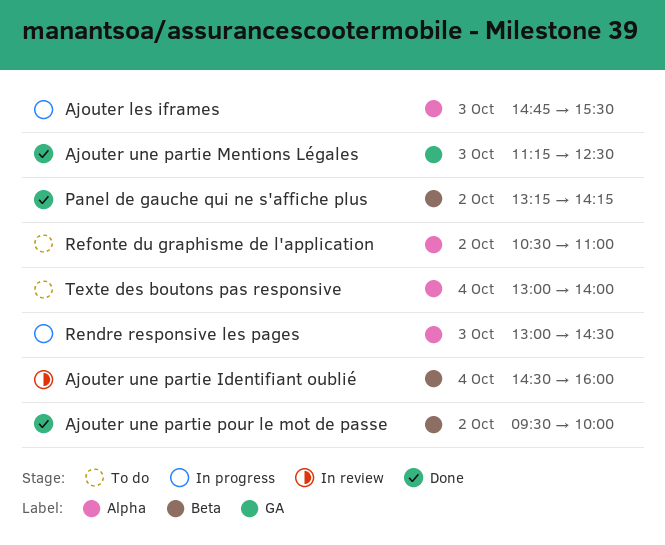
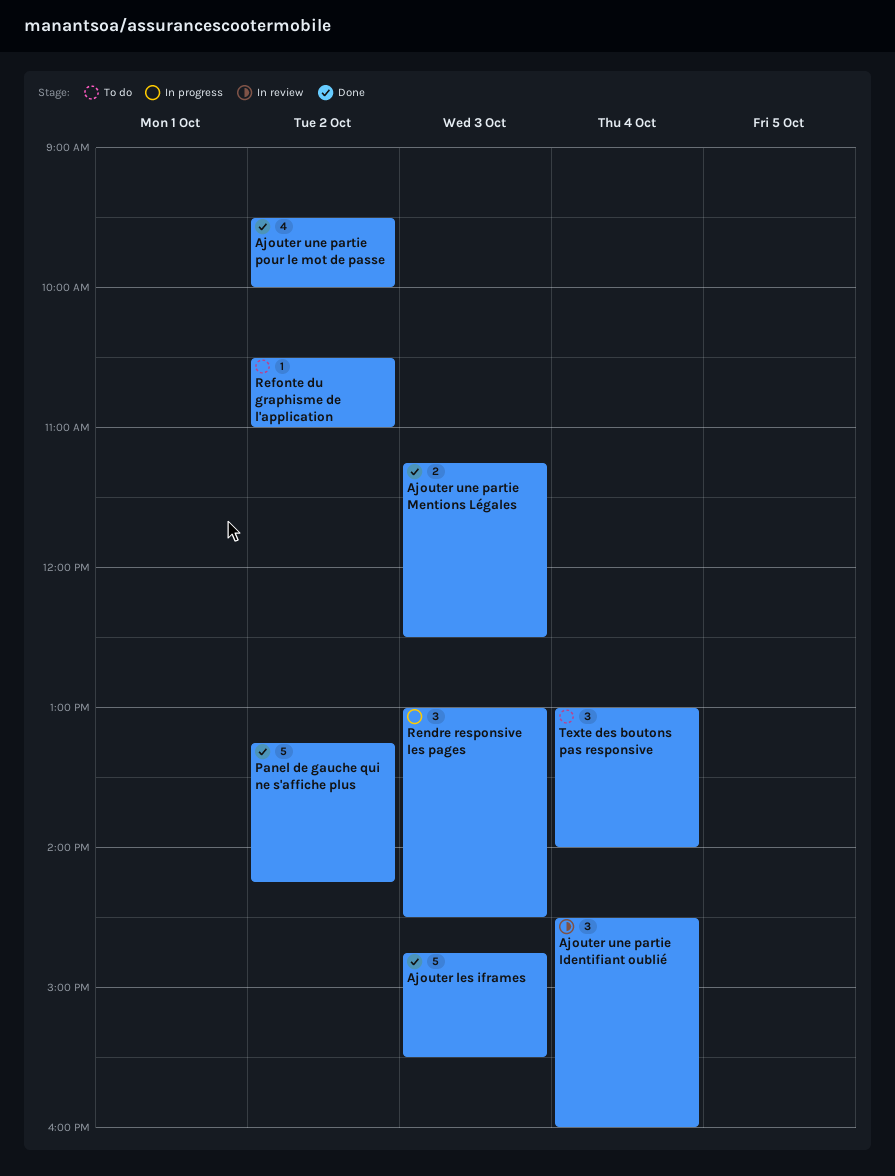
Ajouter les iframes, status: In progress -> Done

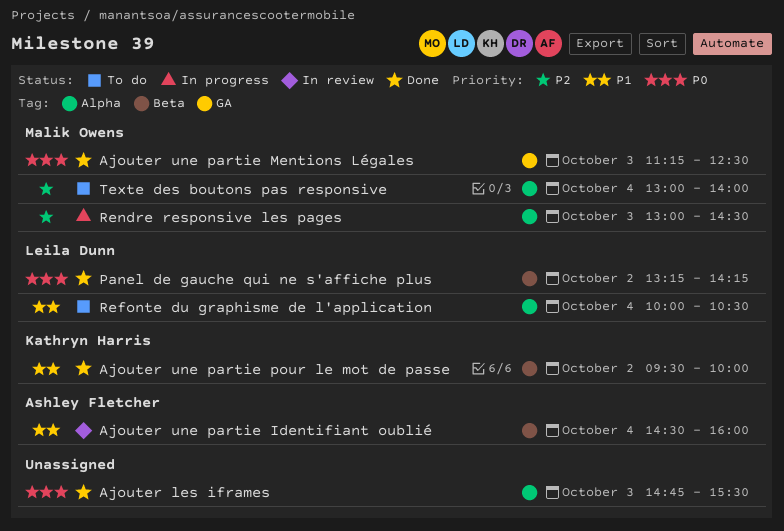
Refonte du graphisme de l'application, day: Oct 2 -> Oct 4
Refonte du graphisme de l'application, begins: 10:30 -> 10:00
Refonte du graphisme de l'application, ends: 11:00 -> 10:30

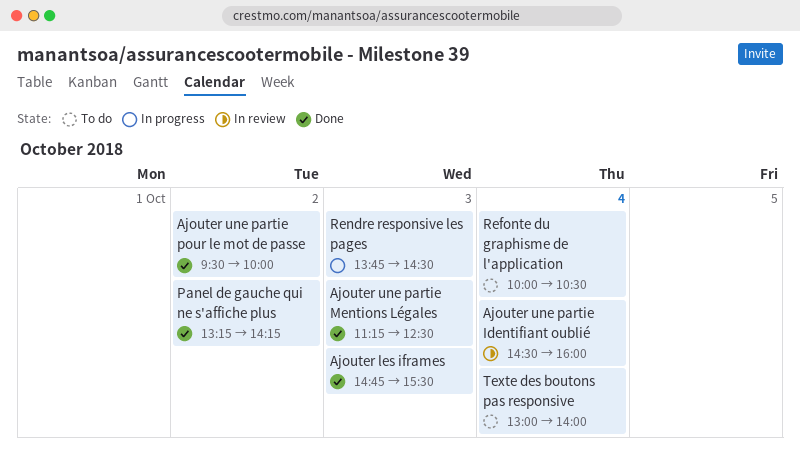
Rendre responsive les pages, begins: 13:00 -> 13:45

